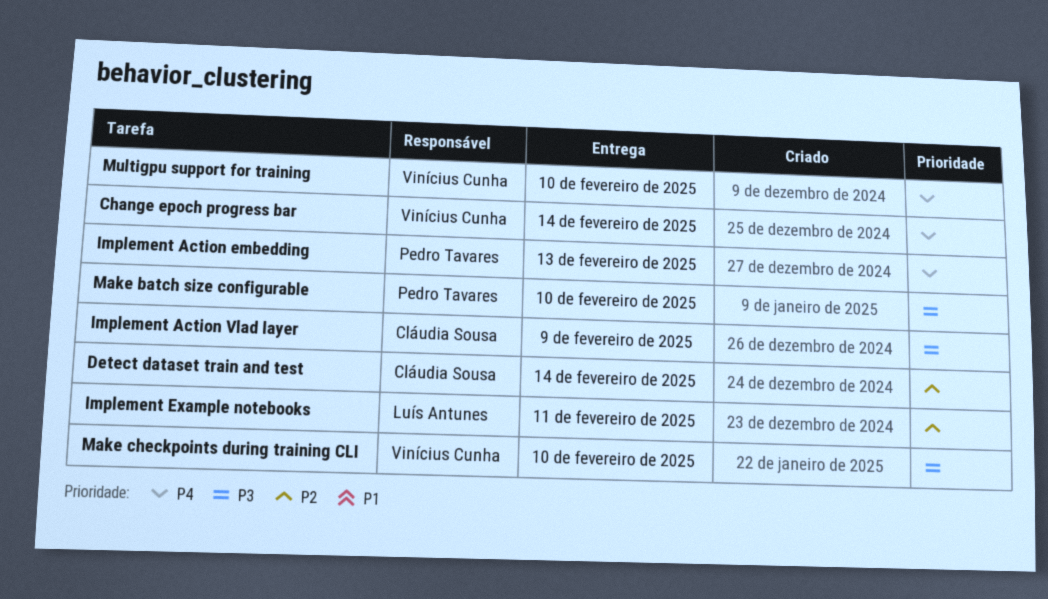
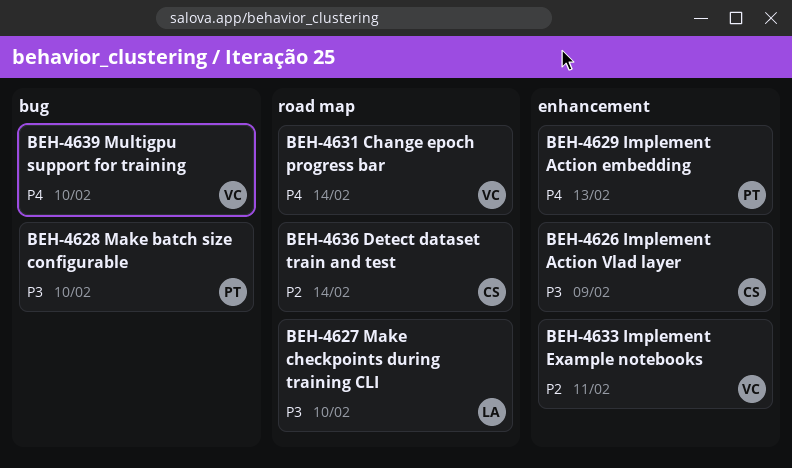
Implement Example notebooks, owner: Luís Antunes -> Vinícius Cunha
Make checkpoints during training CLI, owner: Vinícius Cunha -> Luís Antunes

